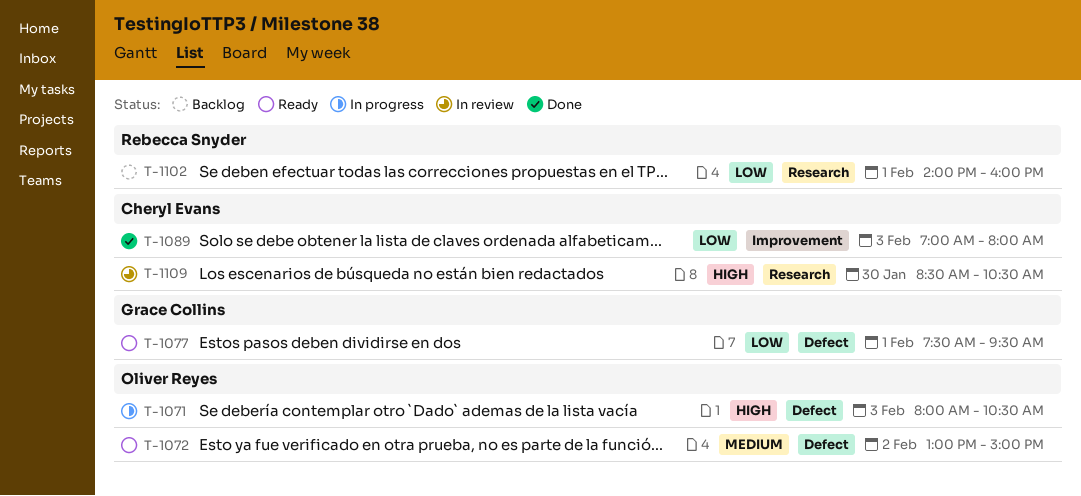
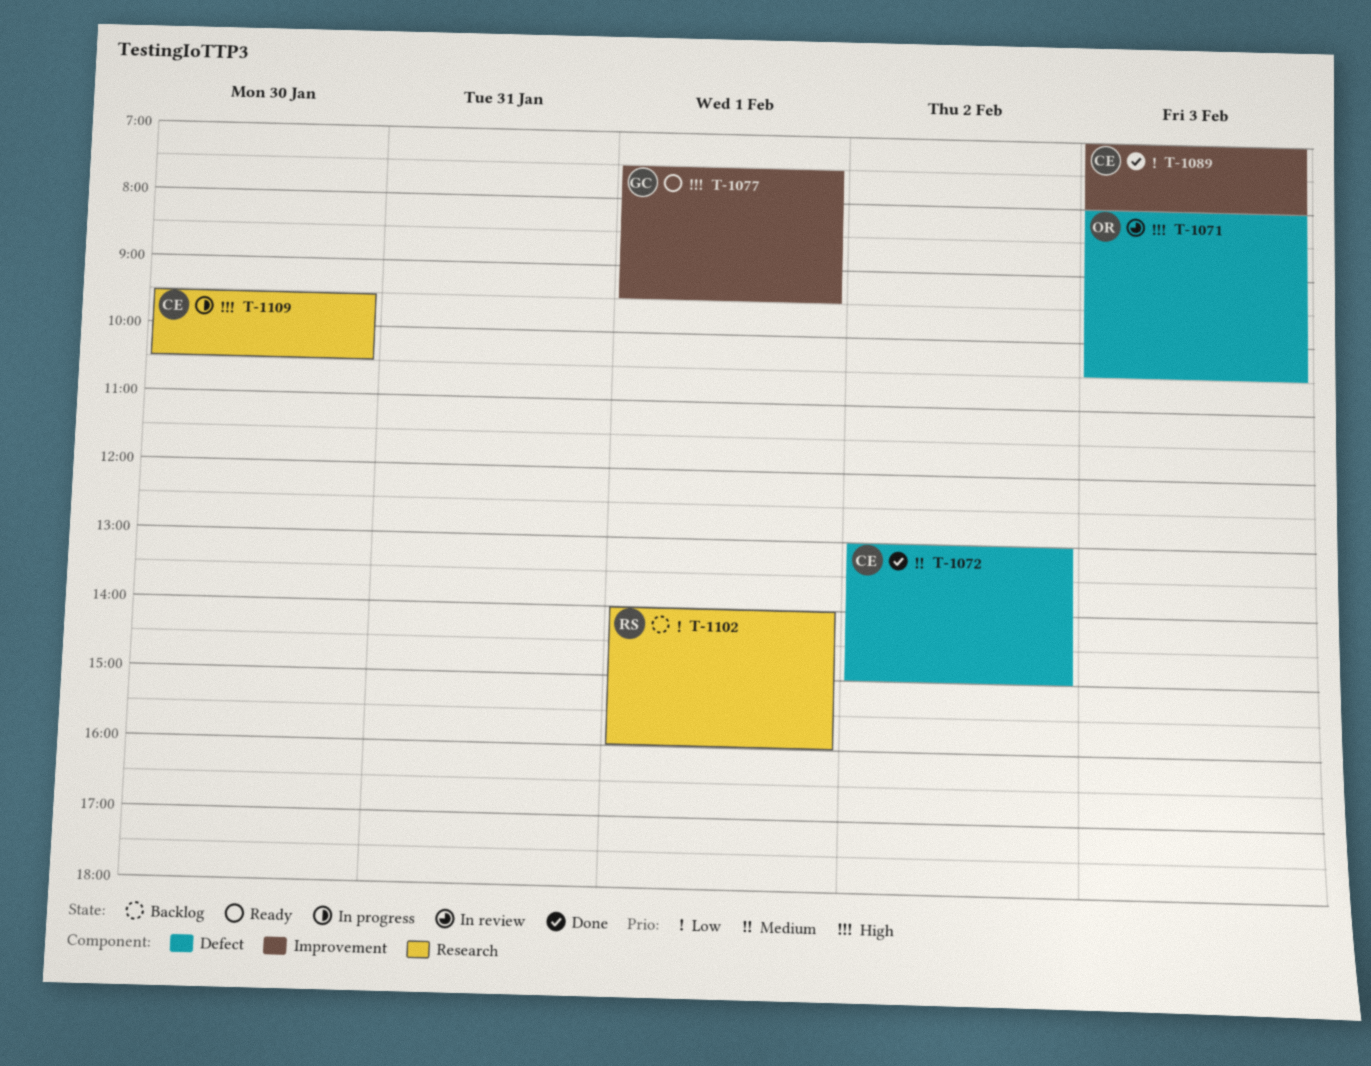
T-1071, status: In progress -> In review
T-1072, status: Ready -> Done
T-1072, owner: Oliver Reyes -> Cheryl Evans
T-1077, priority: Low -> High
T-1077, label: Defect -> Improvement
T-1109, status: In review -> In progress
T-1109, begins: 08:30 -> 09:30

